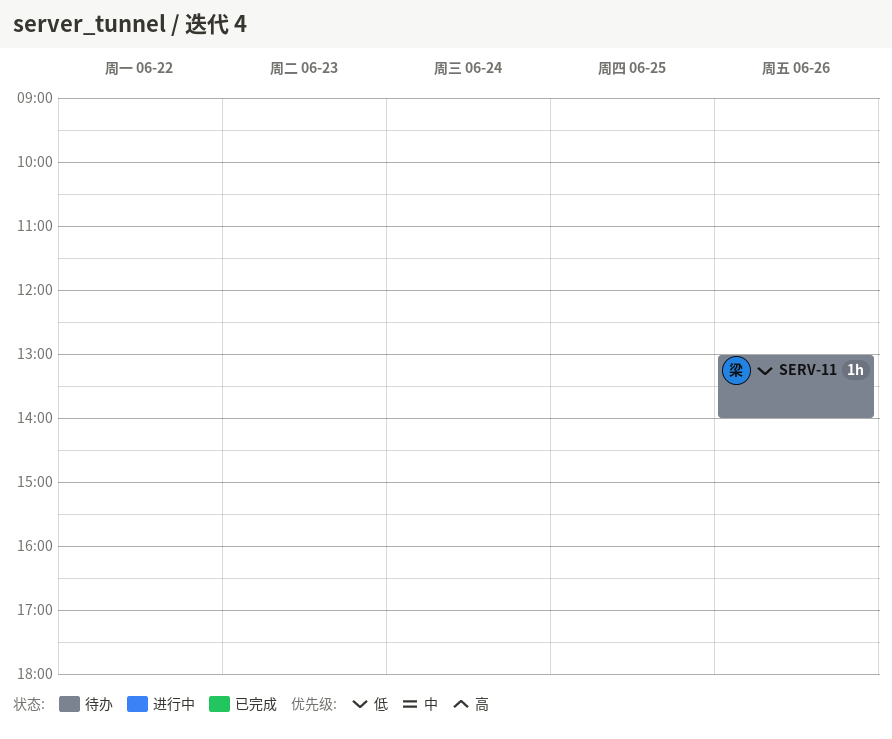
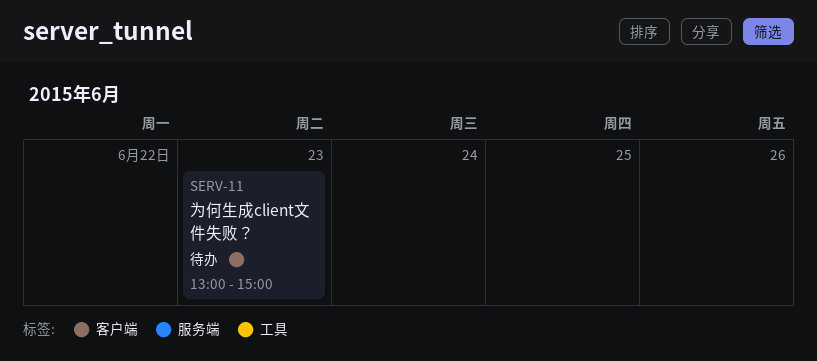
SERV-11, day: Jun 26 -> Jun 23
SERV-11, ends: 14:00 -> 15:00

